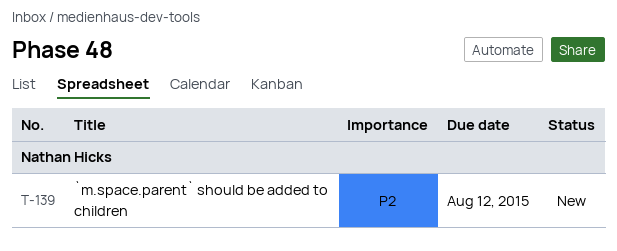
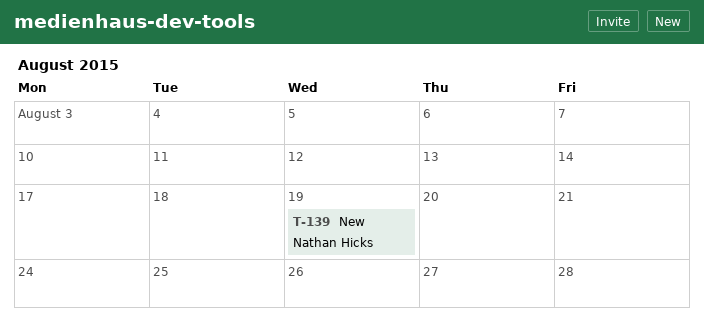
T-139, due: Aug 12 -> Aug 19

